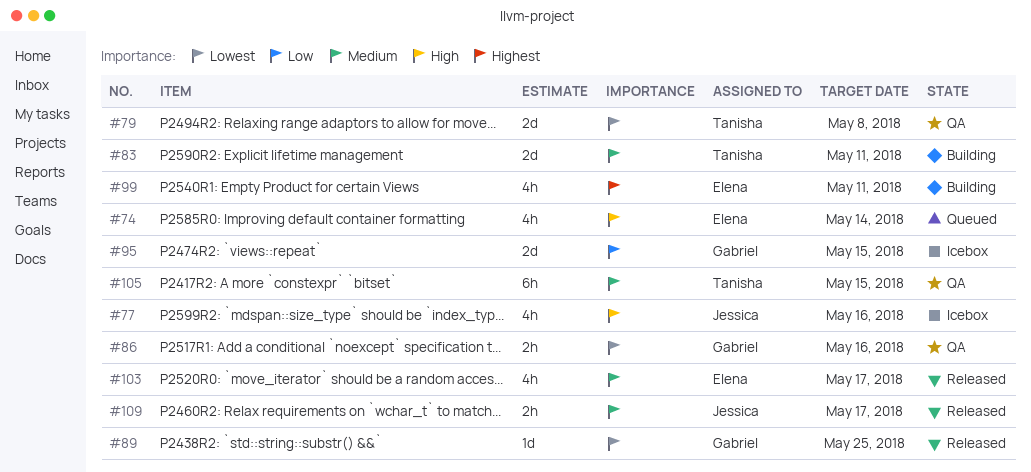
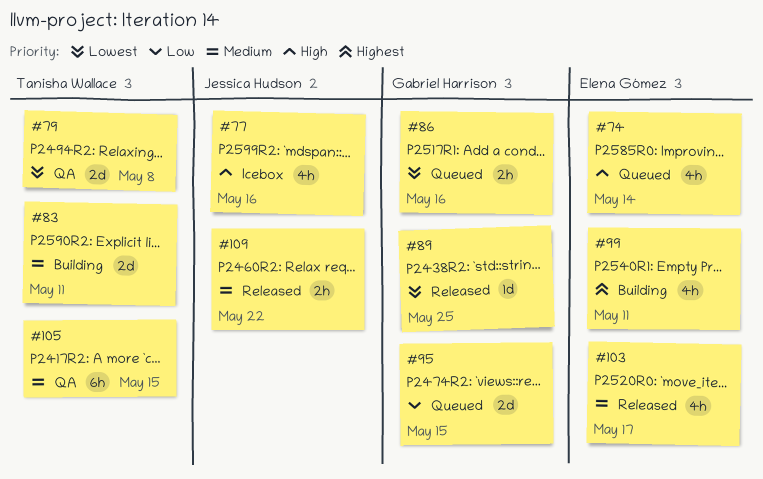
#86, status: QA -> Queued
#95, status: Icebox -> Queued
#109, due: May 17 -> May 22

